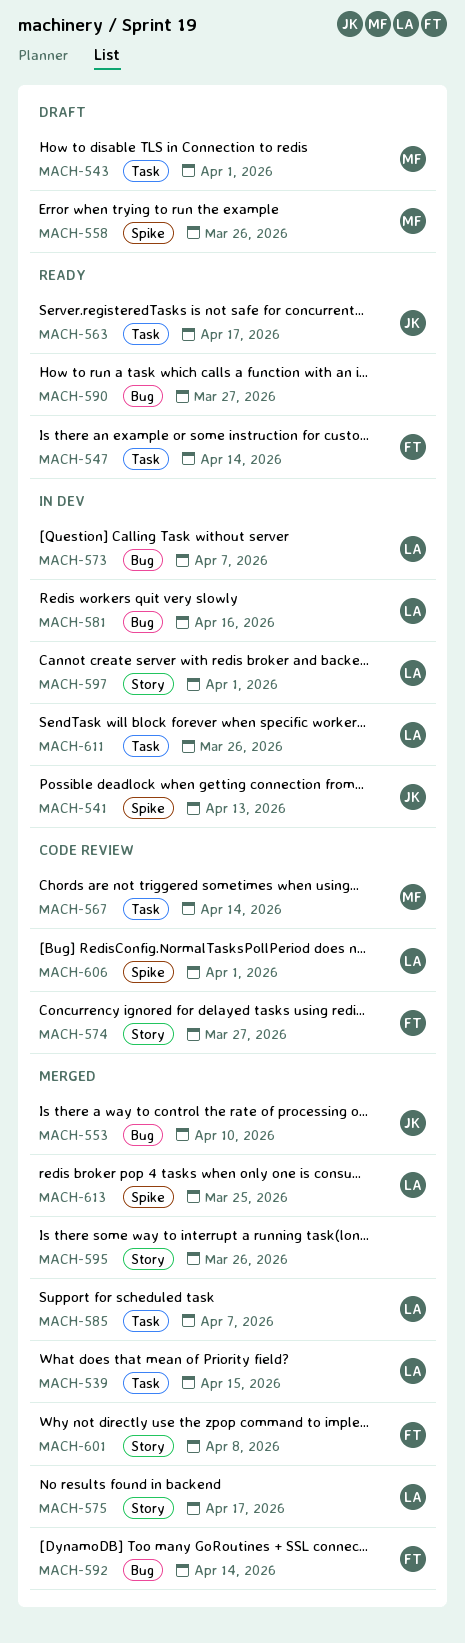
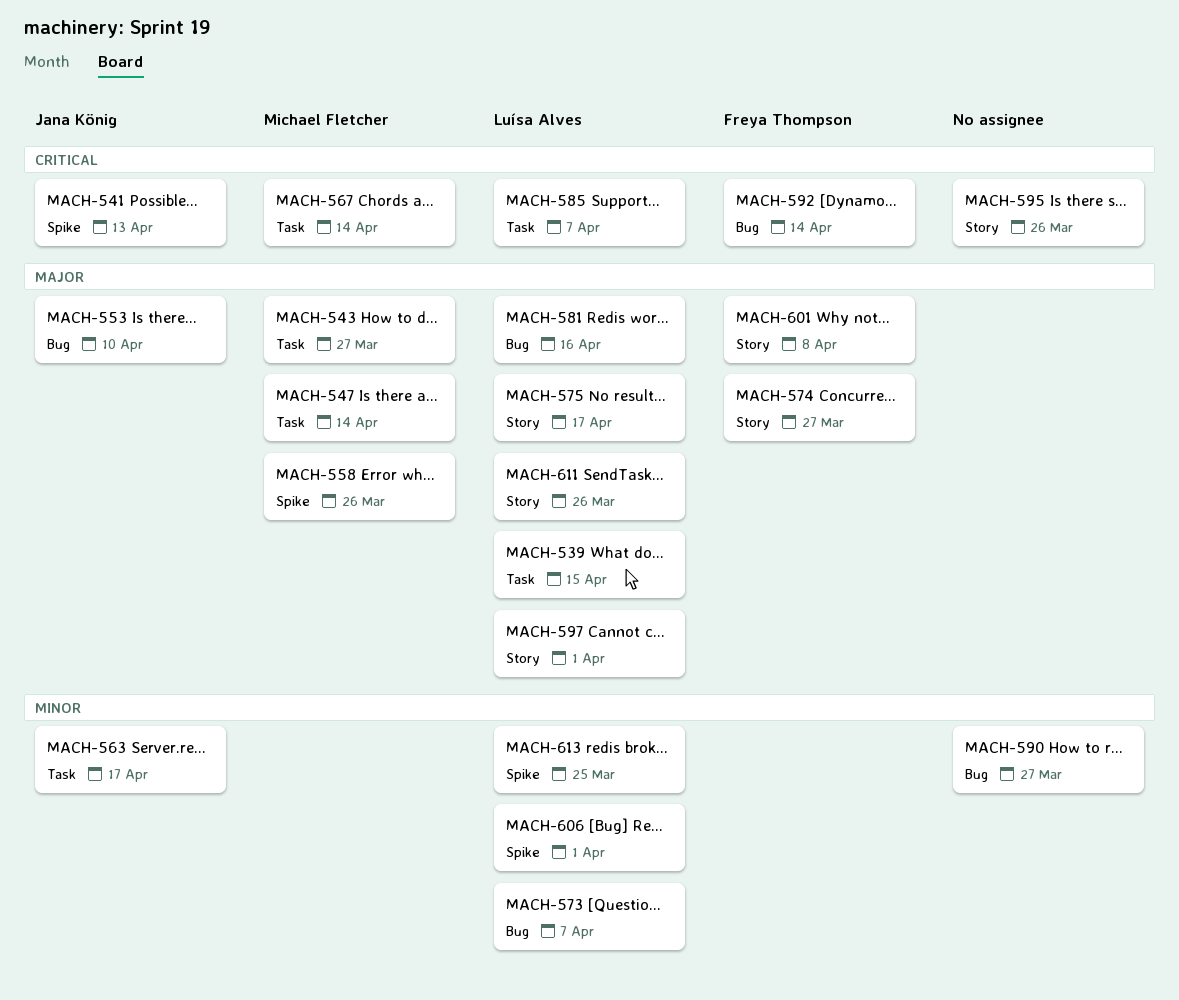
MACH-543, due: Apr 1 -> Mar 27
MACH-547, owner: Freya Thompson -> Michael Fletcher
MACH-611, label: Task -> Story

